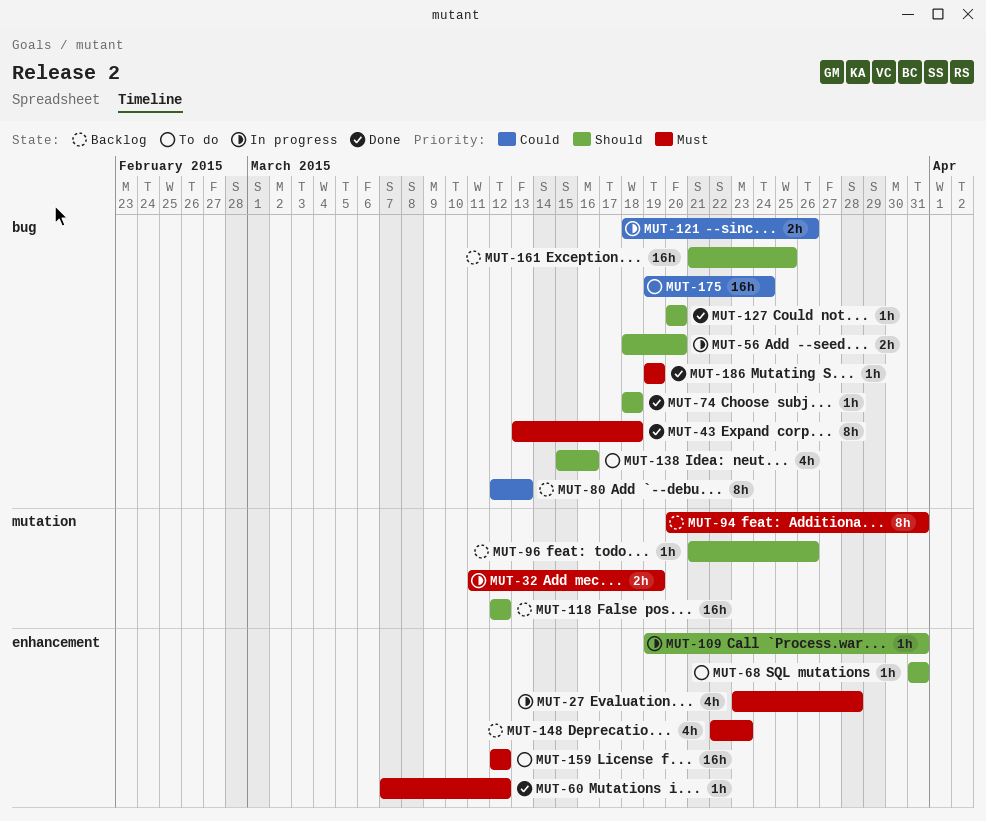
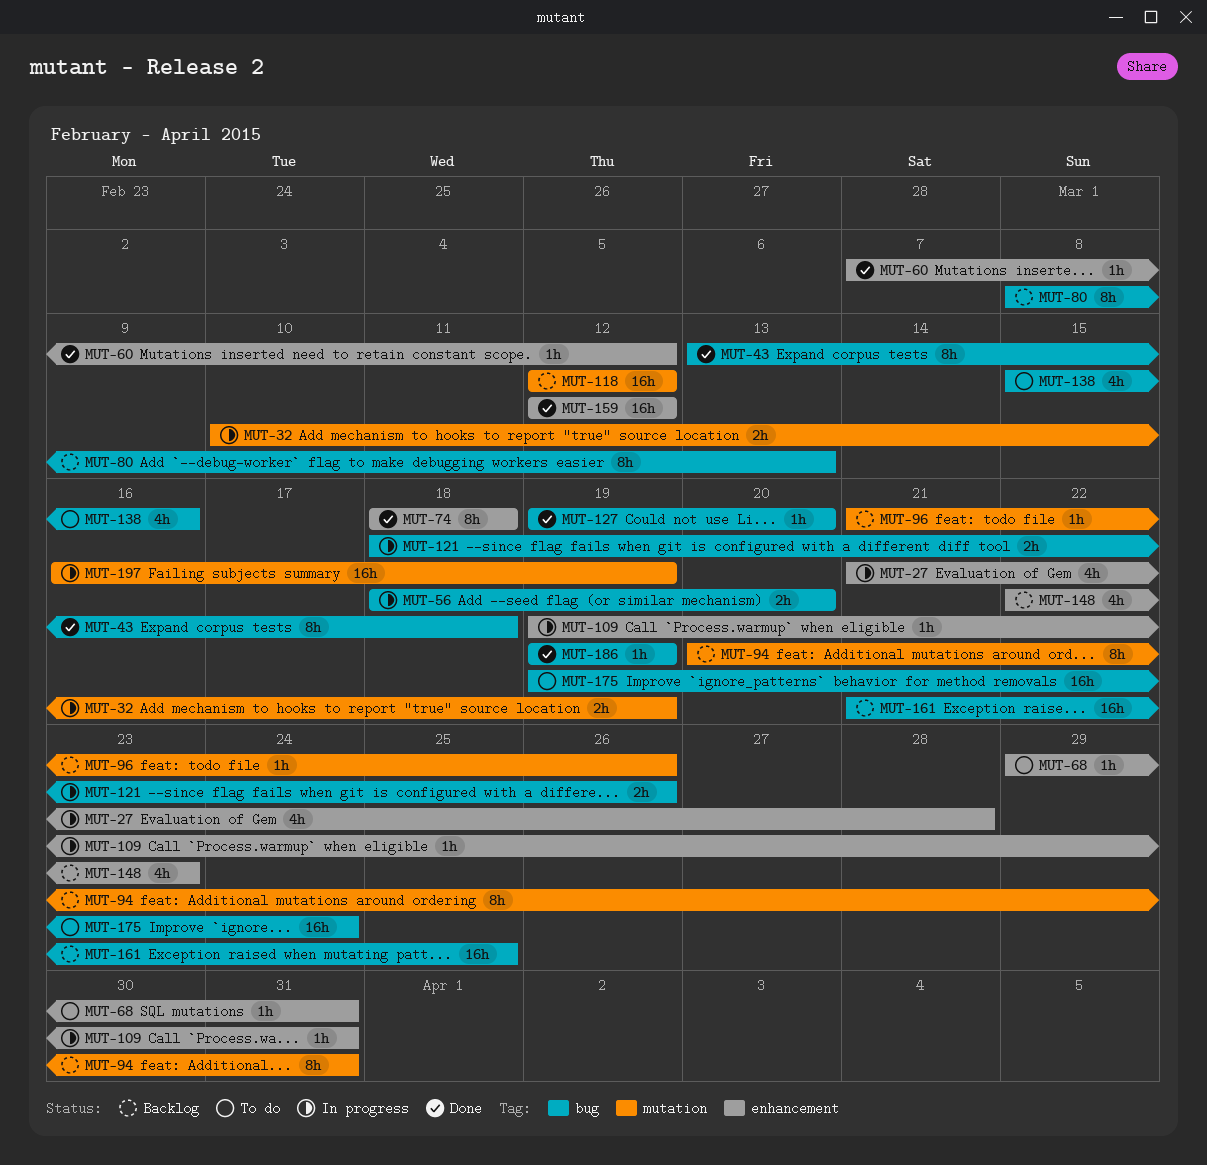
MUT-27, start: Mar 23 -> Mar 21
MUT-32, start: Mar 11 -> Mar 10
MUT-68, start: Mar 31 -> Mar 29
MUT-74, label: bug -> enhancement
MUT-74, estimate: 1h -> 8h
MUT-80, start: Mar 12 -> Mar 8
MUT-127, start: Mar 20 -> Mar 19
MUT-159, status: To do -> Done
MUT-197: none -> present

